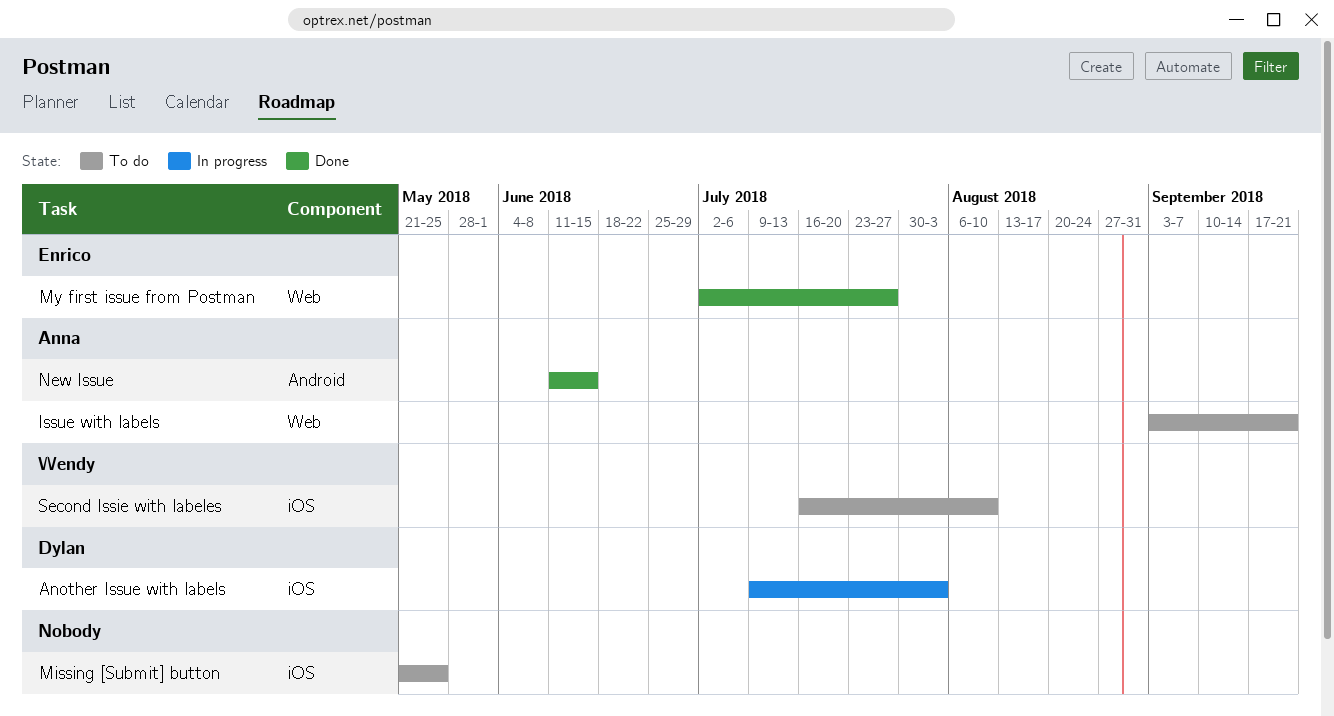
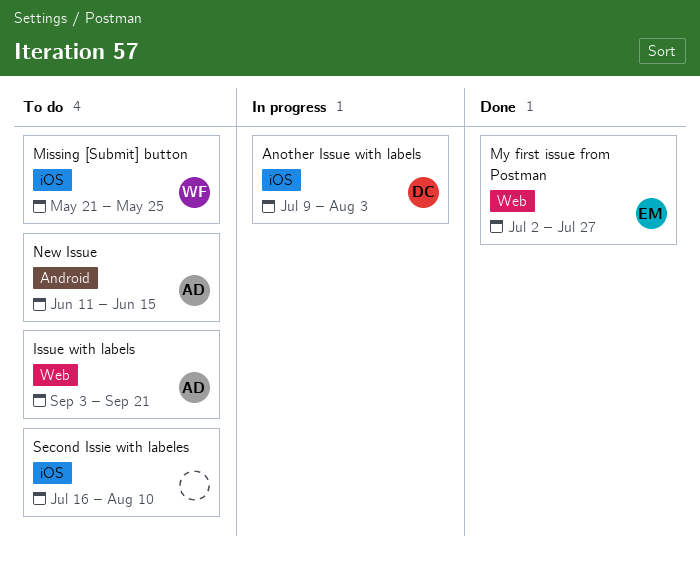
Missing [Submit] button, owner: none -> Wendy
New Issue, status: Done -> To do
Second Issie with labeles, owner: Wendy -> none

